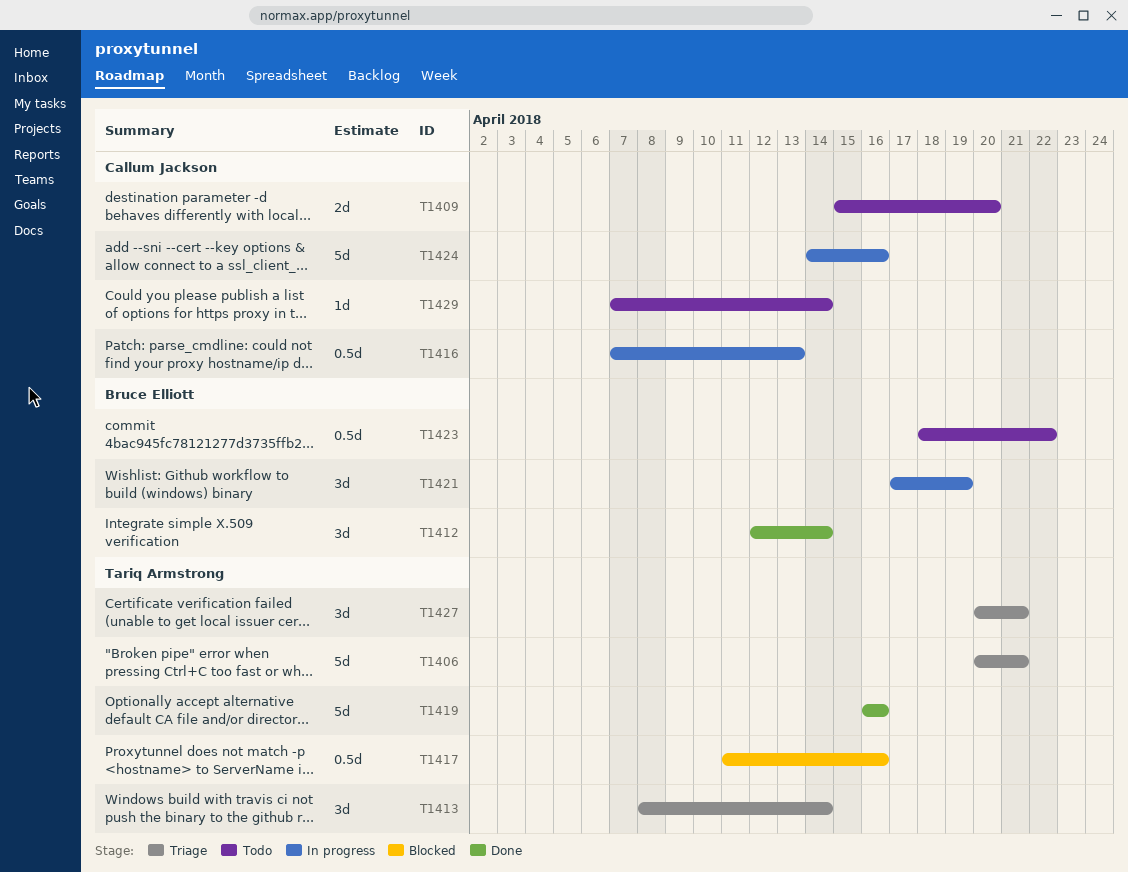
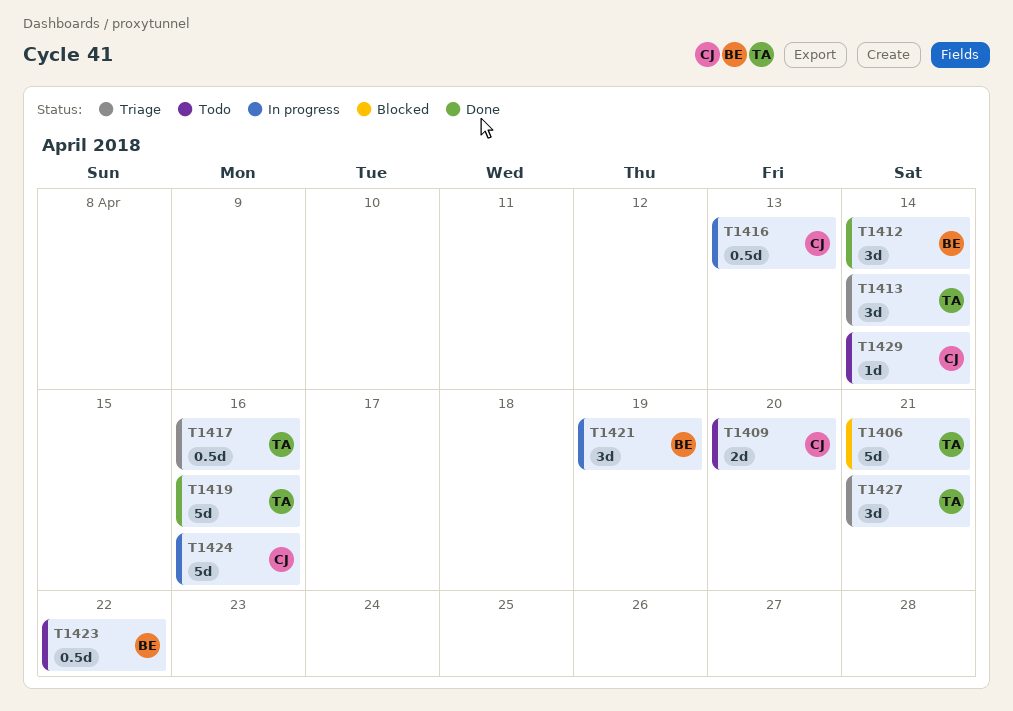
T1406, status: Triage -> Blocked
T1417, status: Blocked -> Triage

